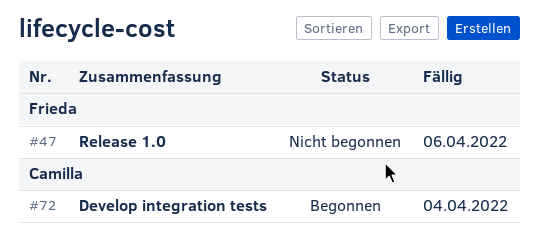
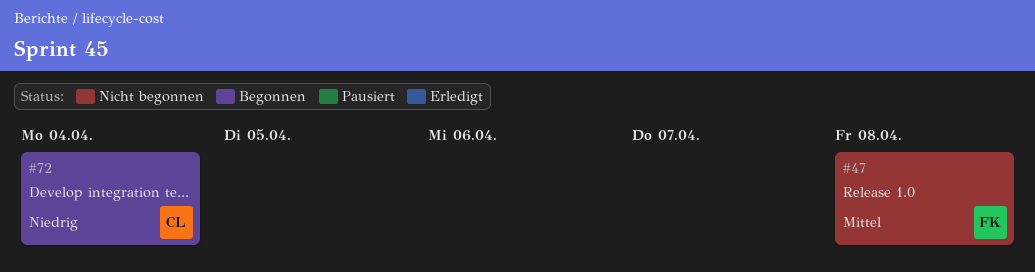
#47, due: Apr 6 -> Apr 8

